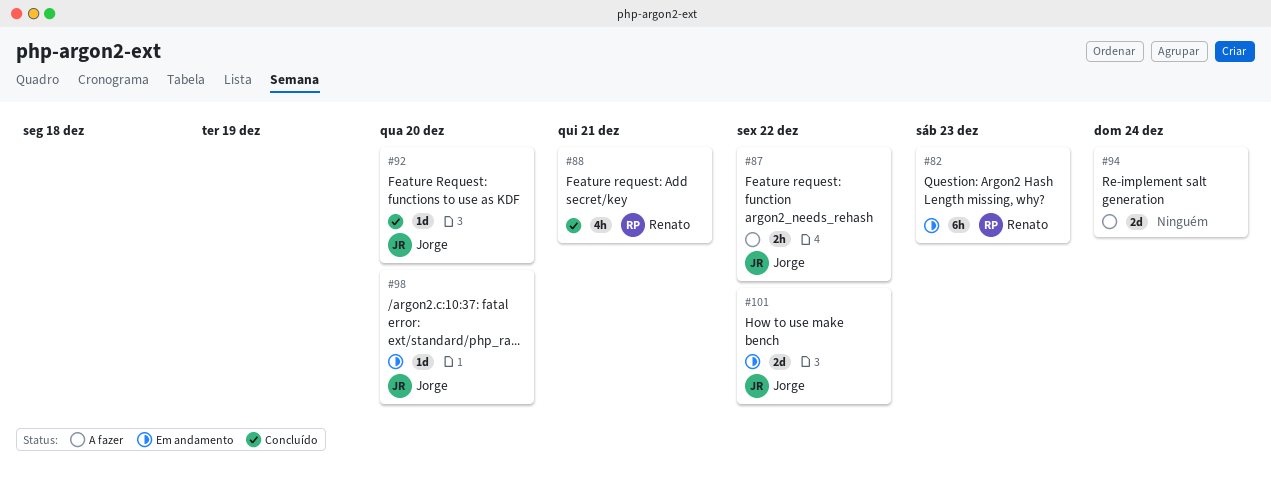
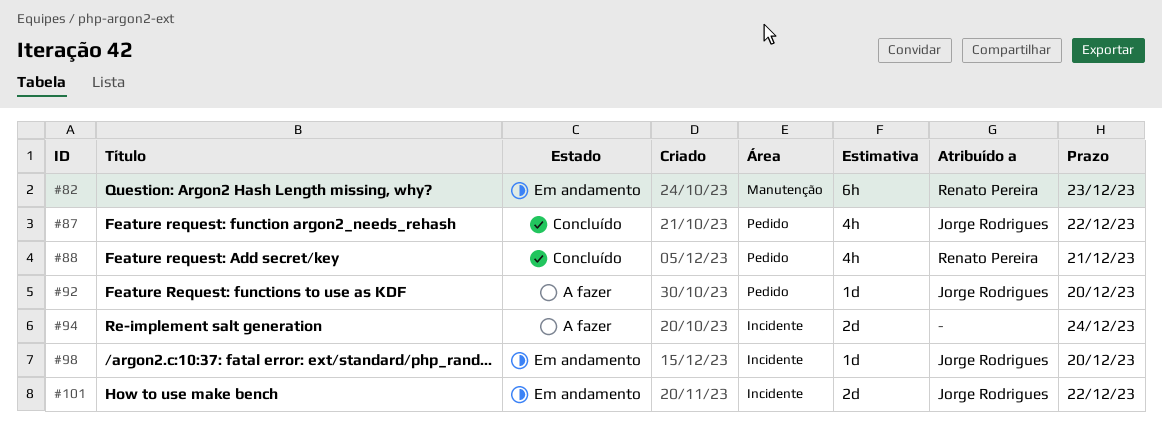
#87, status: A fazer -> Concluído
#87, estimate: 2h -> 4h
#92, status: Concluído -> A fazer

